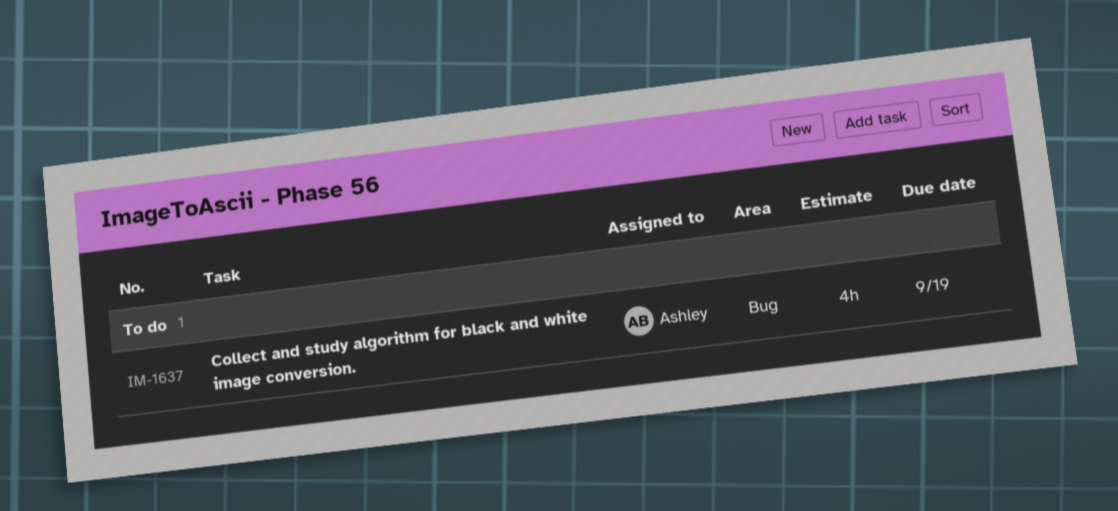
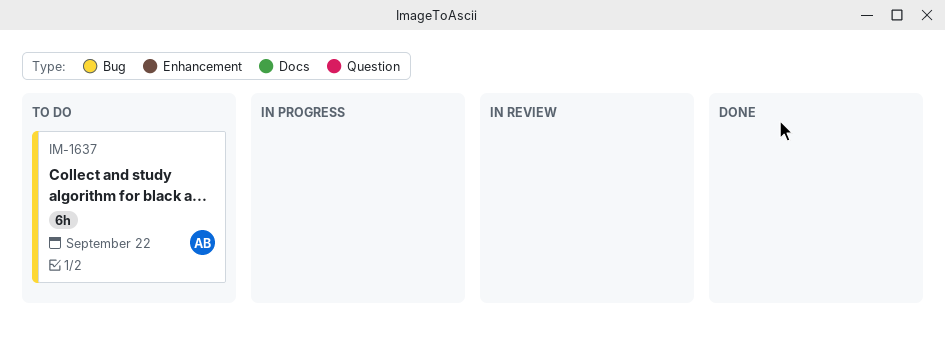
IM-1637, estimate: 4h -> 6h
IM-1637, due: Sep 19 -> Sep 22

